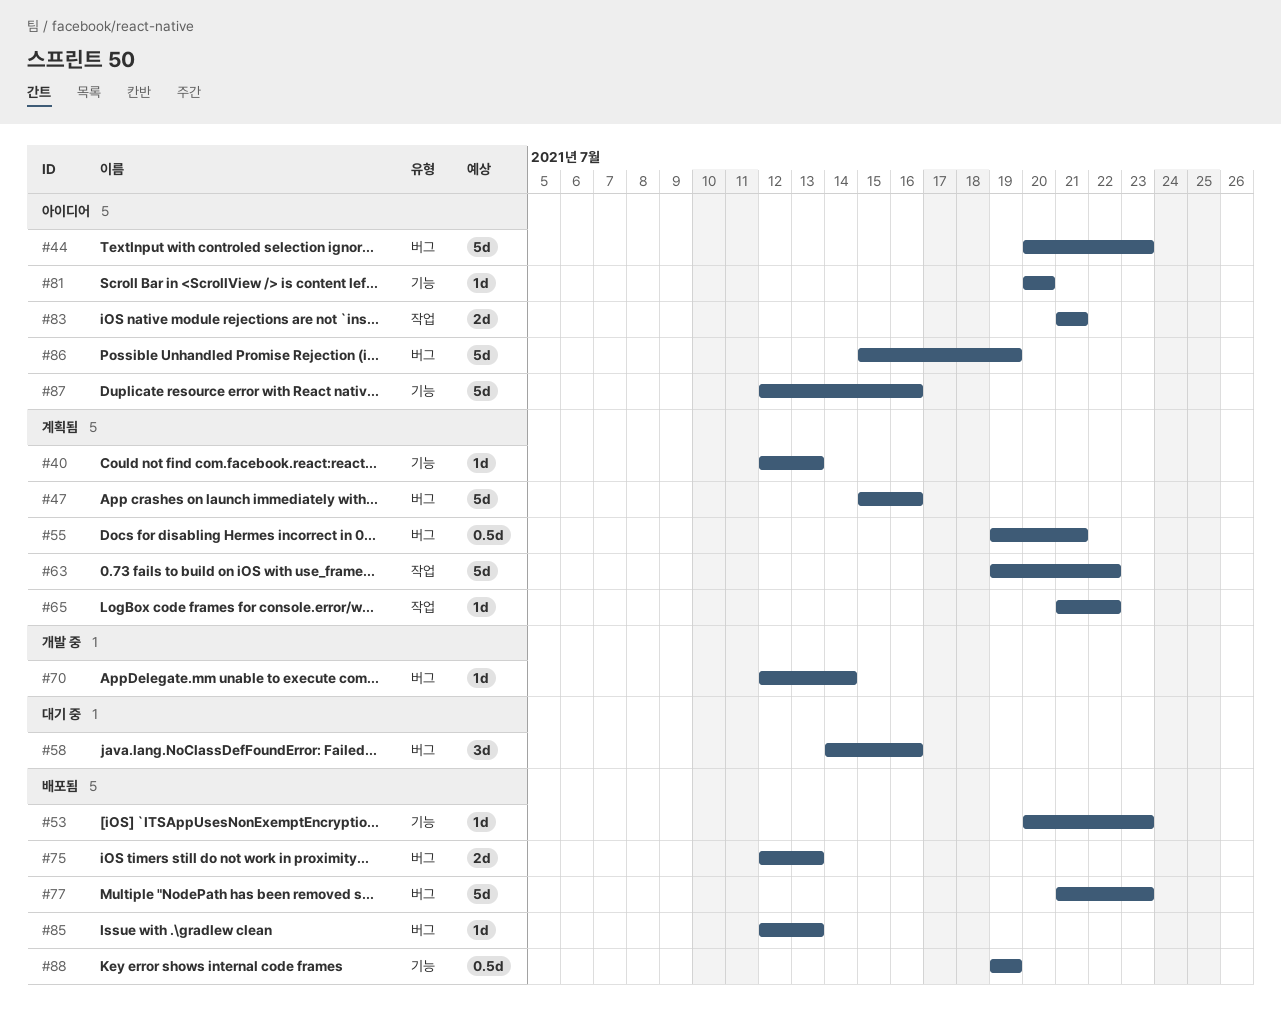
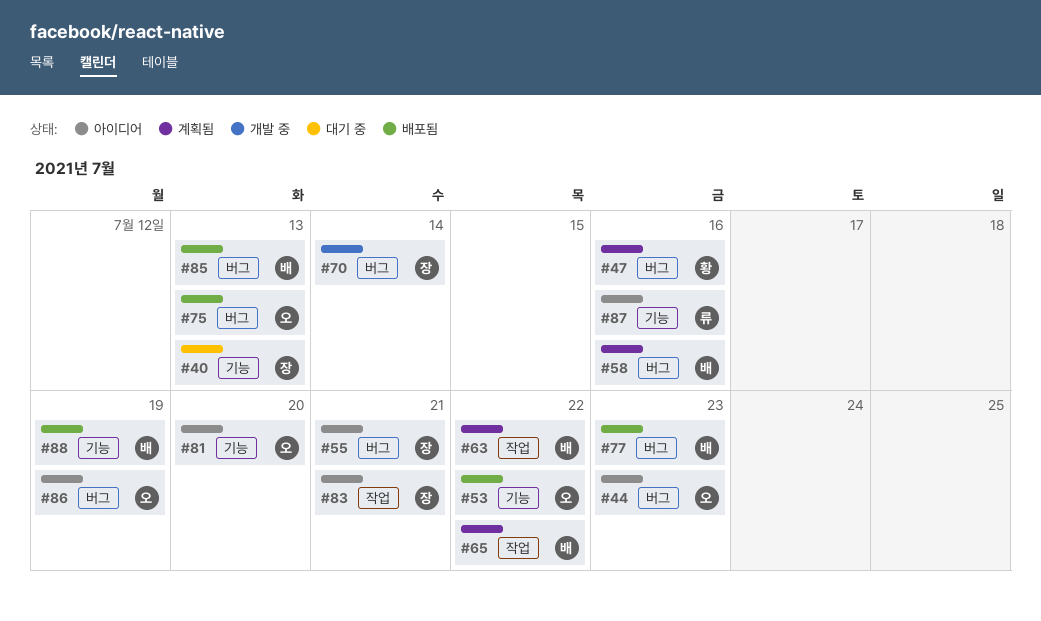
#40, status: 계획됨 -> 대기 중
#53, due: Jul 23 -> Jul 22
#55, status: 계획됨 -> 아이디어
#58, status: 대기 중 -> 계획됨

